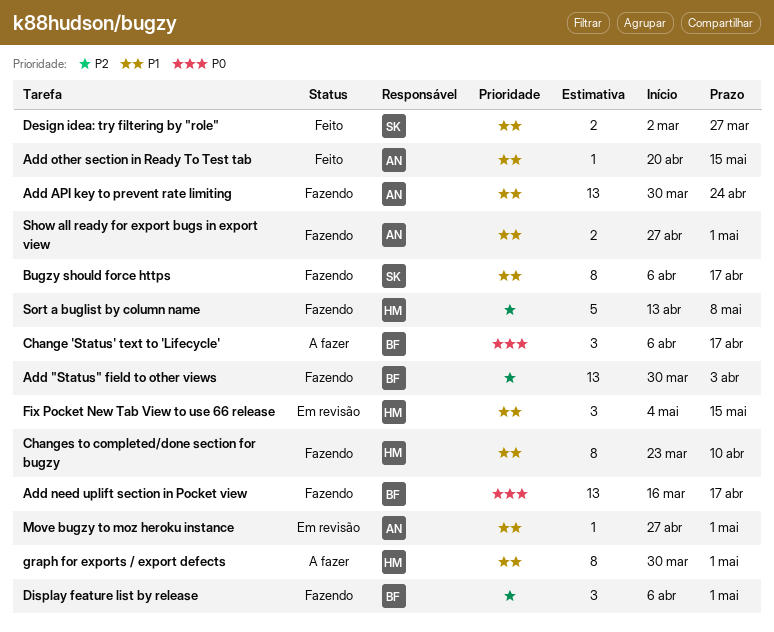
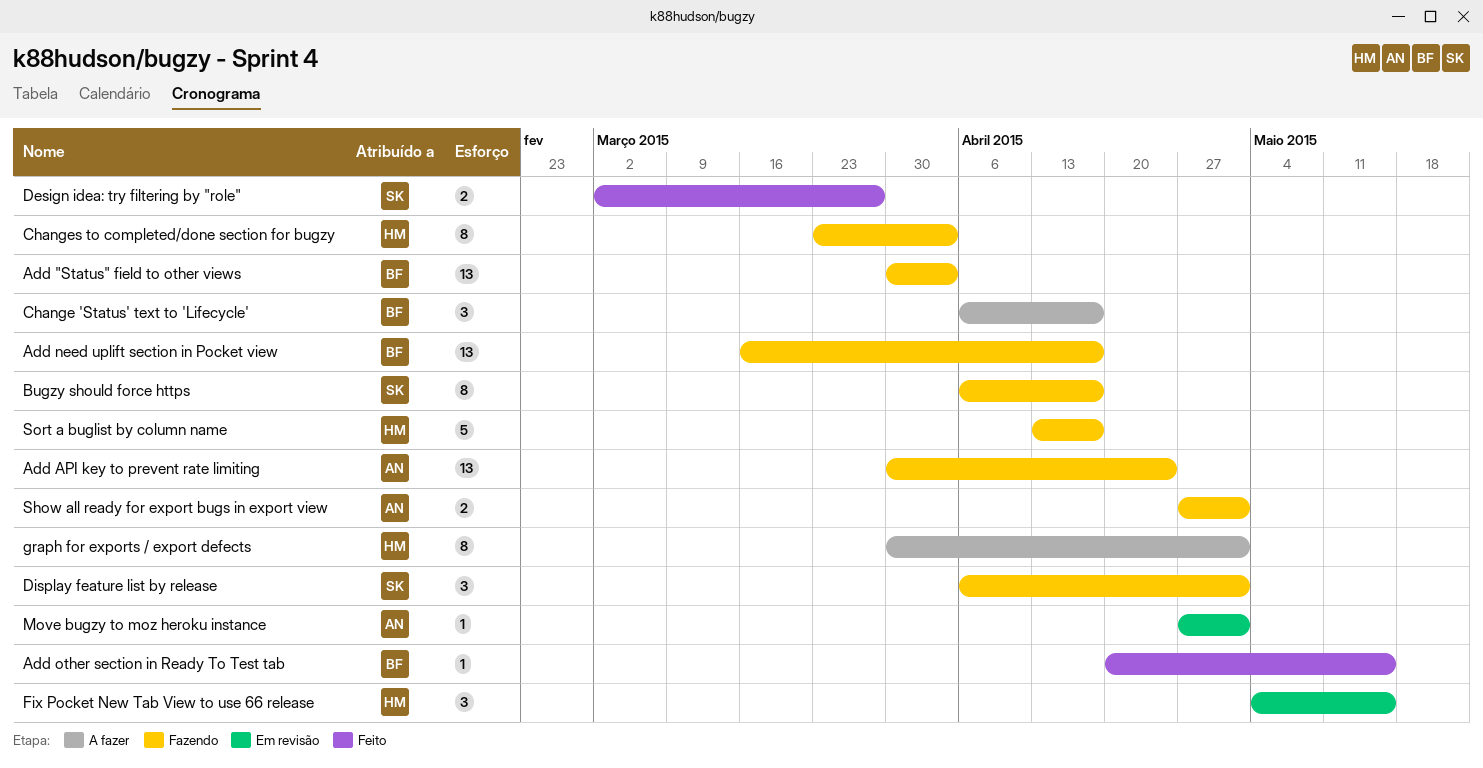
Add other section in Ready To Test tab, owner: AN -> BF
Changes to completed/done section for bugzy, due: Apr 10 -> Apr 3
Display feature list by release, owner: BF -> SK
Sort a buglist by column name, due: May 8 -> Apr 17

